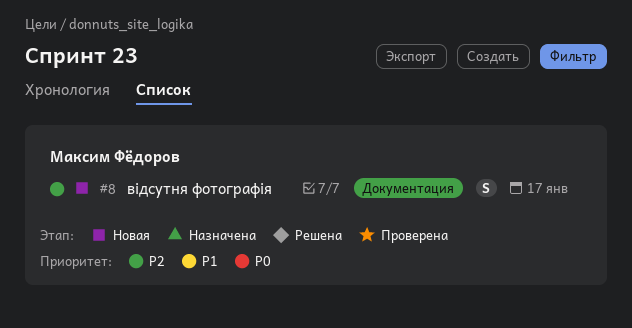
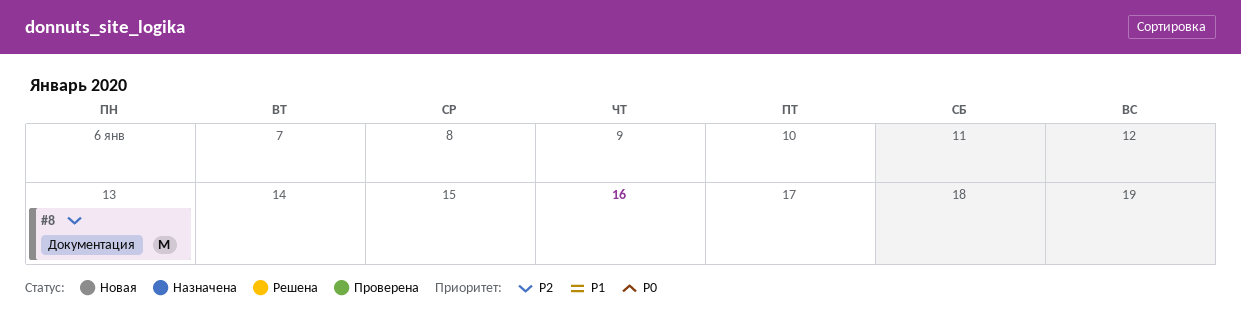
#8, estimate: S -> M
#8, due: Jan 17 -> Jan 13

